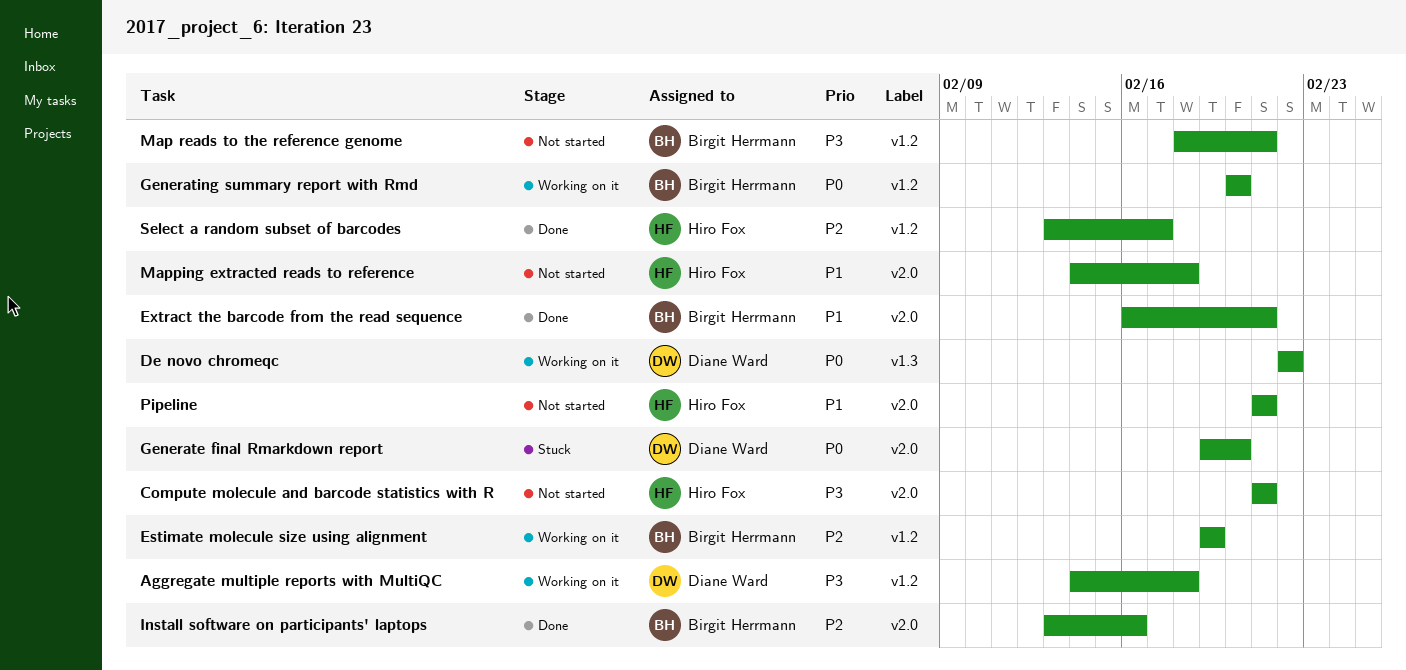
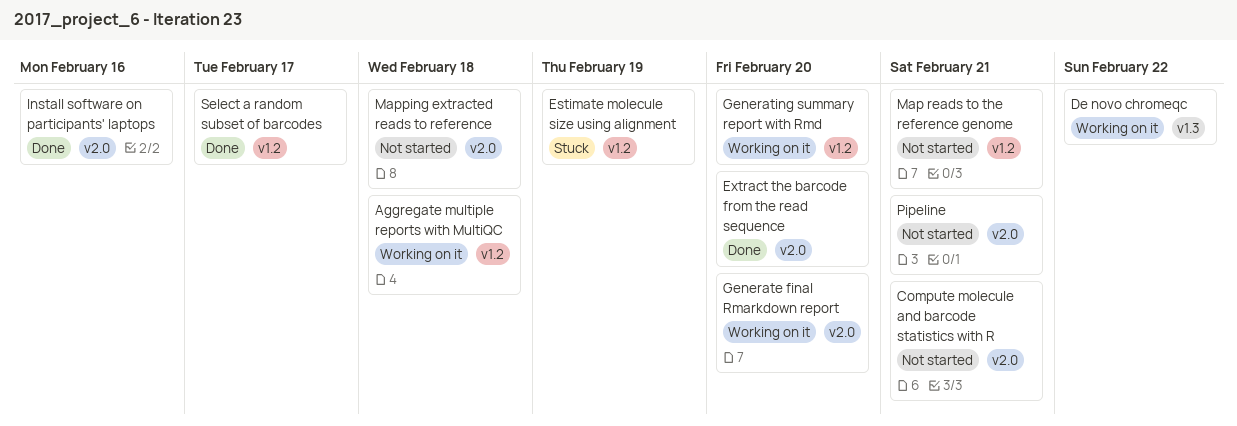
Estimate molecule size using alignment, status: Working on it -> Stuck
Extract the barcode from the read sequence, due: Feb 21 -> Feb 20
Generate final Rmarkdown report, status: Stuck -> Working on it

